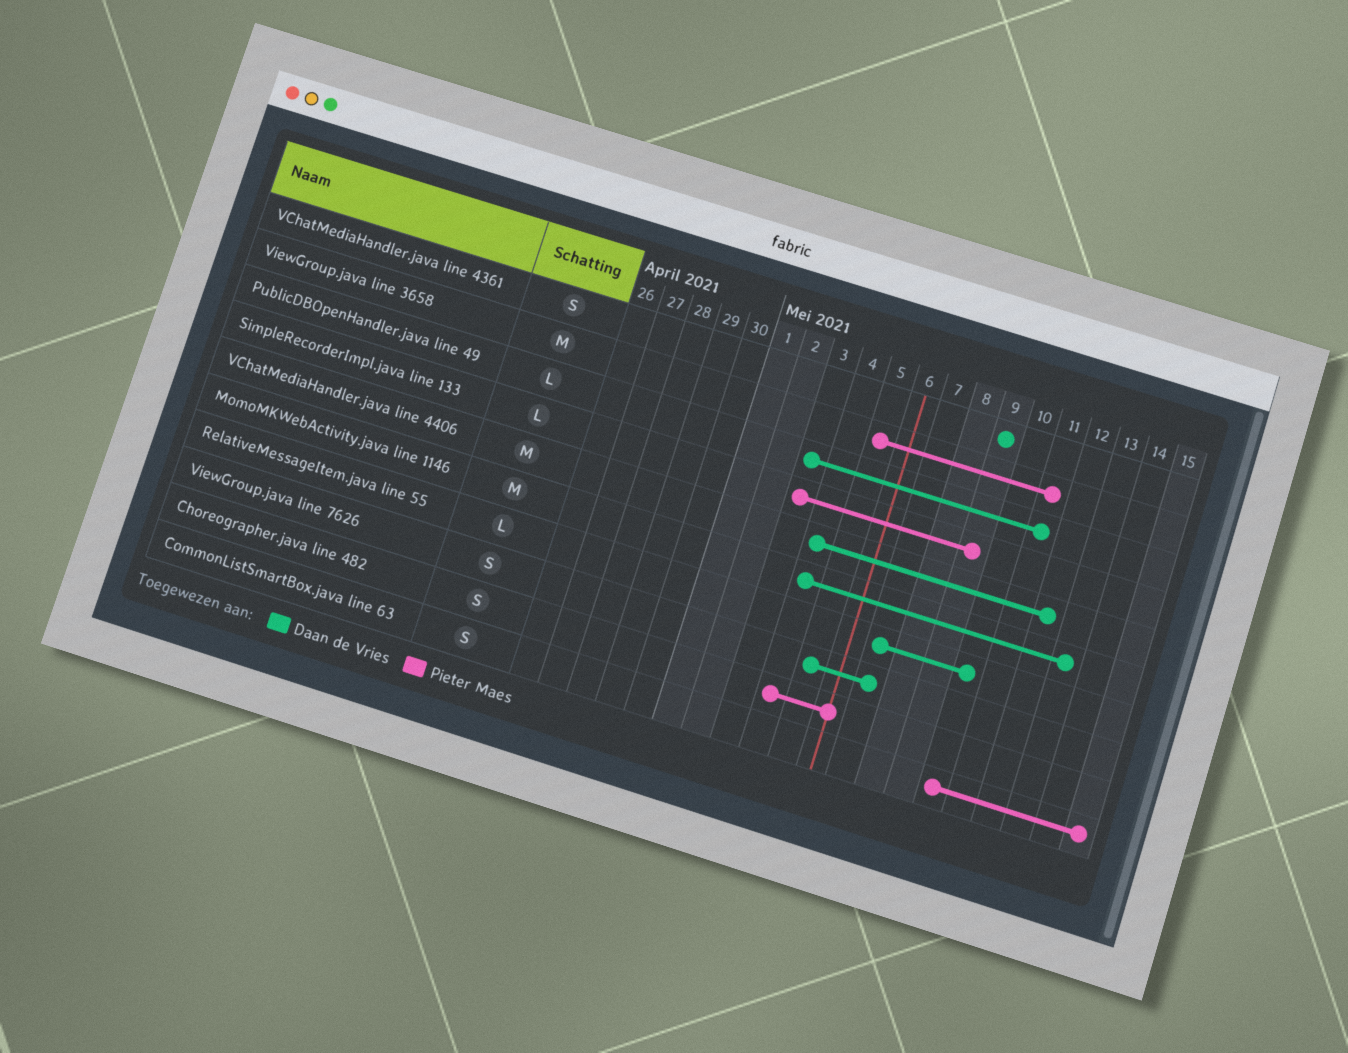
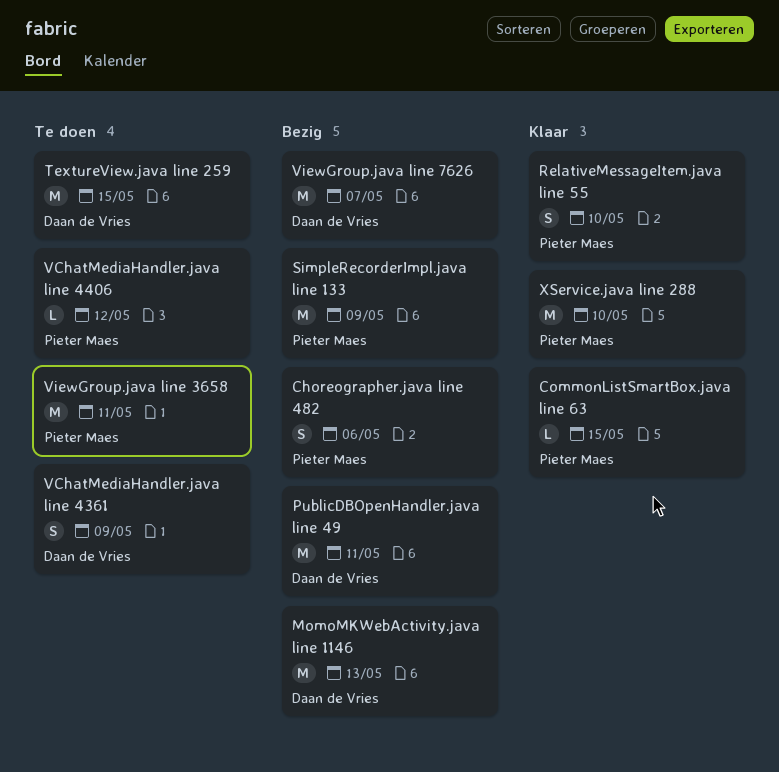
CommonListSmartBox.java line 63, estimate: S -> L
PublicDBOpenHandler.java line 49, estimate: L -> M
RelativeMessageItem.java line 55, owner: Daan de Vries -> Pieter Maes
RelativeMessageItem.java line 55, estimate: L -> S
SimpleRecorderImpl.java line 133, estimate: L -> M
TextureView.java line 259: none -> present
VChatMediaHandler.java line 4406, owner: Daan de Vries -> Pieter Maes
VChatMediaHandler.java line 4406, estimate: M -> L
ViewGroup.java line 7626, estimate: S -> M
XService.java line 288: none -> present

